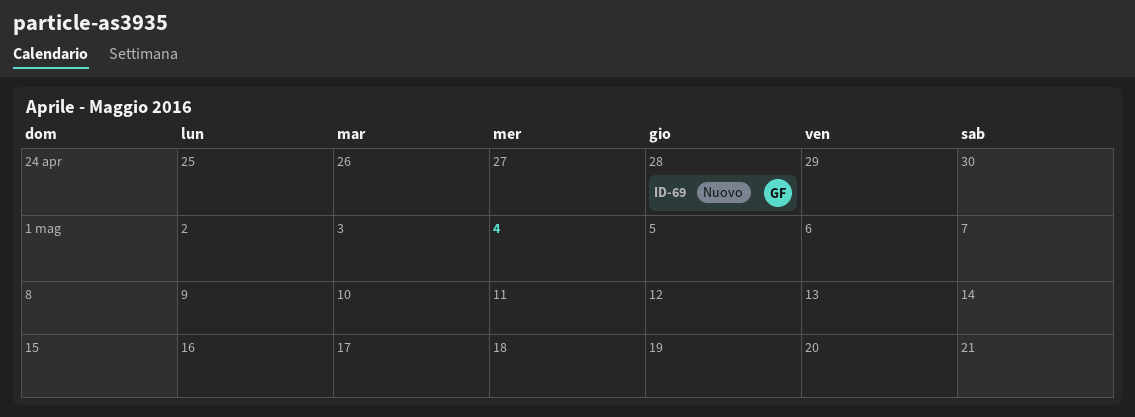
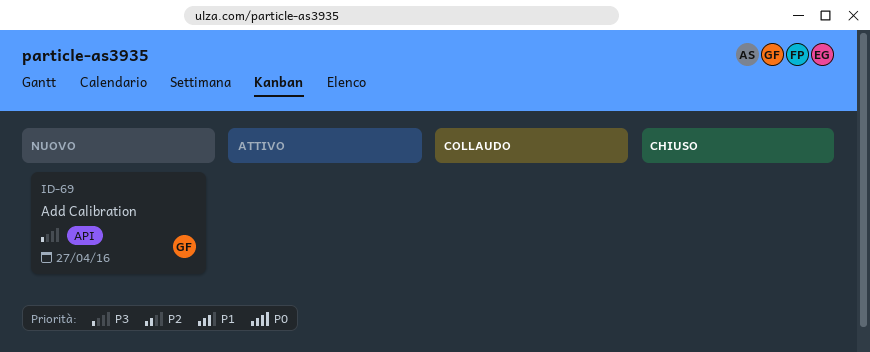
ID-69, due: Apr 28 -> Apr 27

